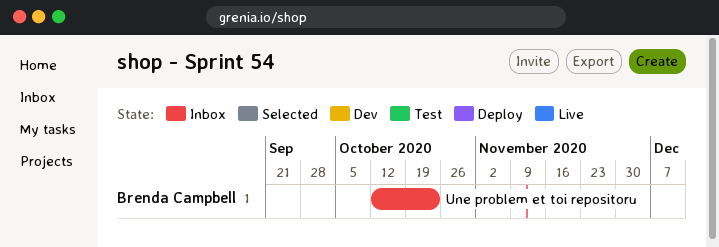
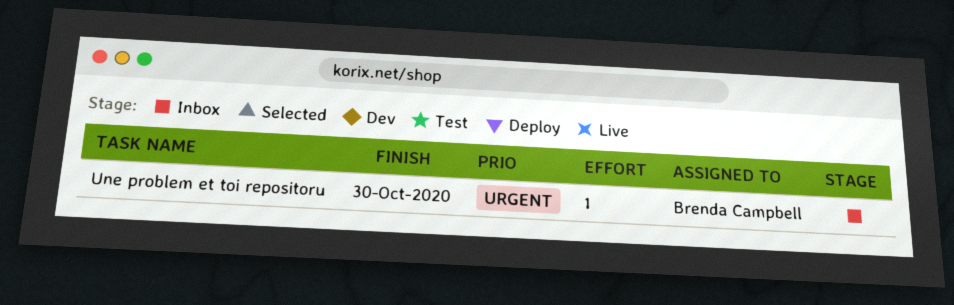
Une problem et toi repositoru, due: Oct 23 -> Oct 30

